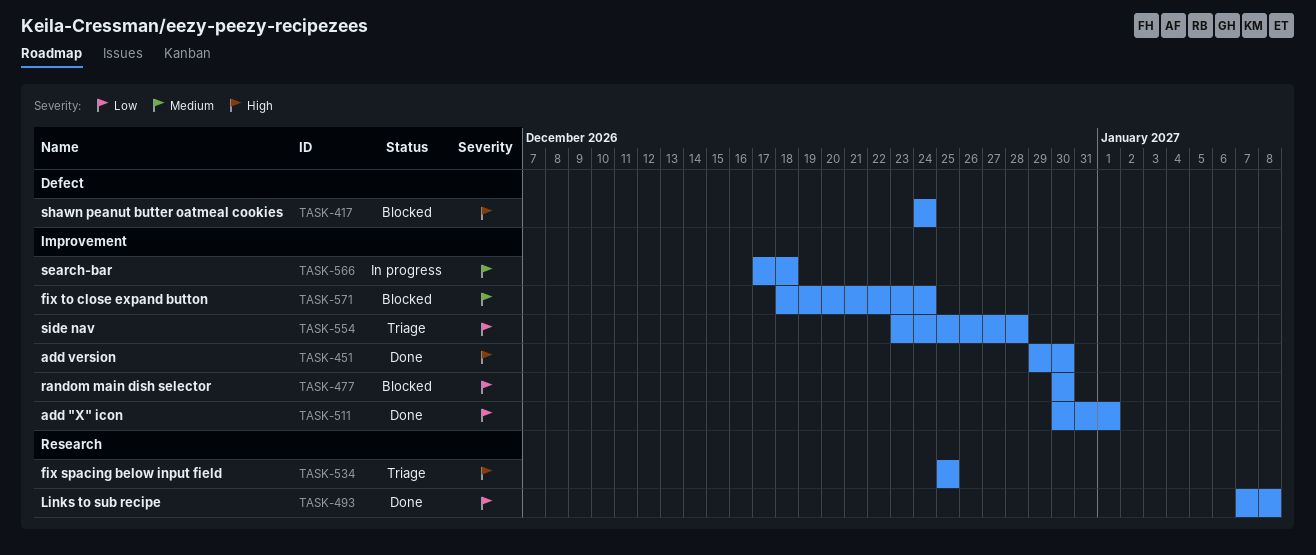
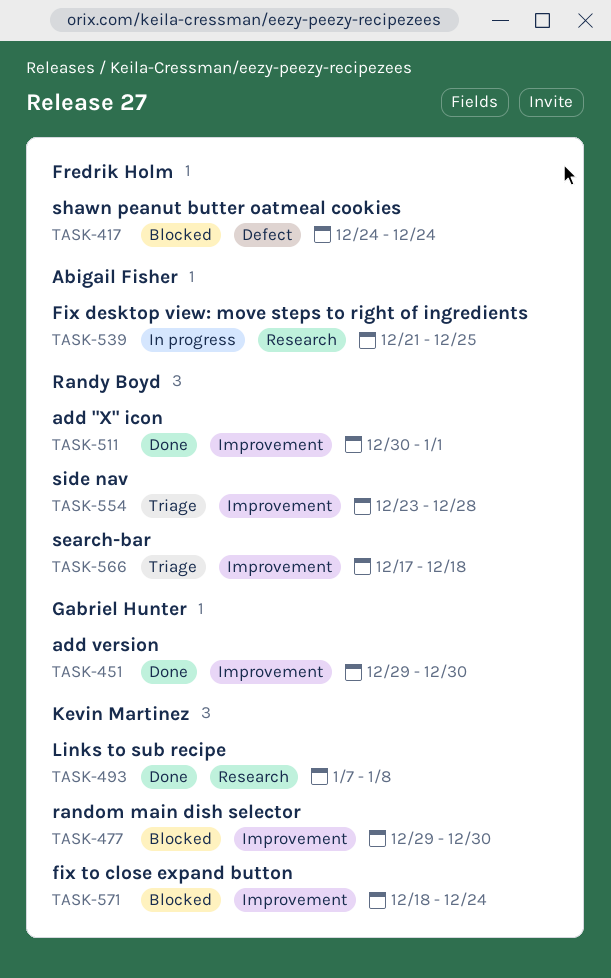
TASK-477, start: Dec 30 -> Dec 29
TASK-534: present -> none
TASK-539: none -> present
TASK-566, status: In progress -> Triage

